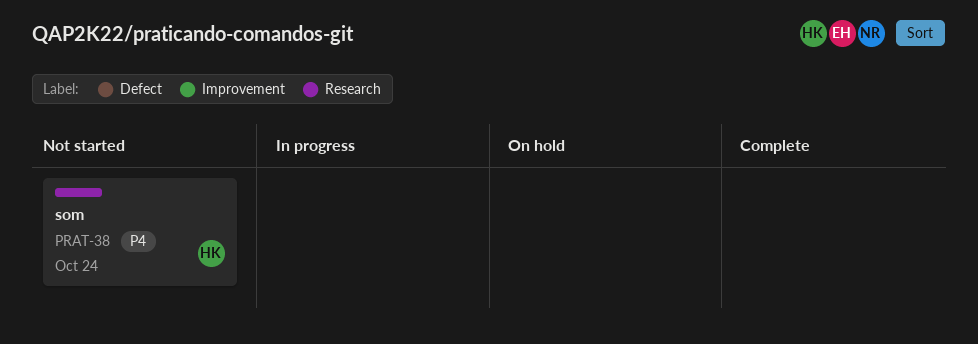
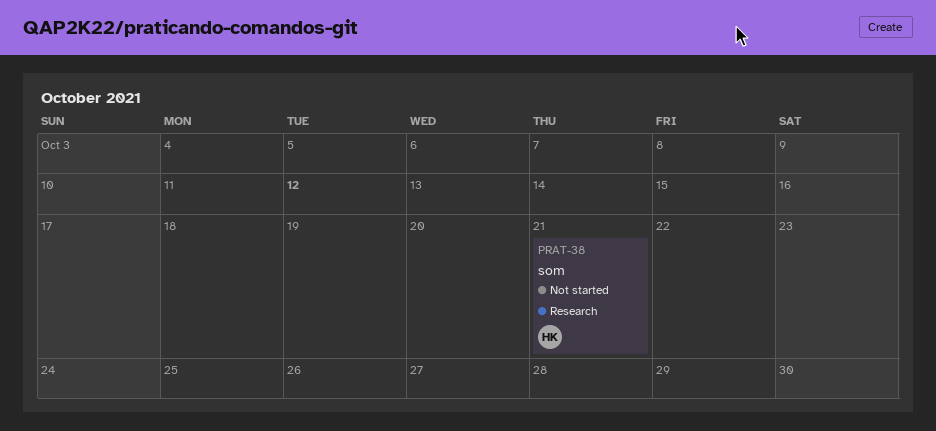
PRAT-38, due: Oct 24 -> Oct 21

